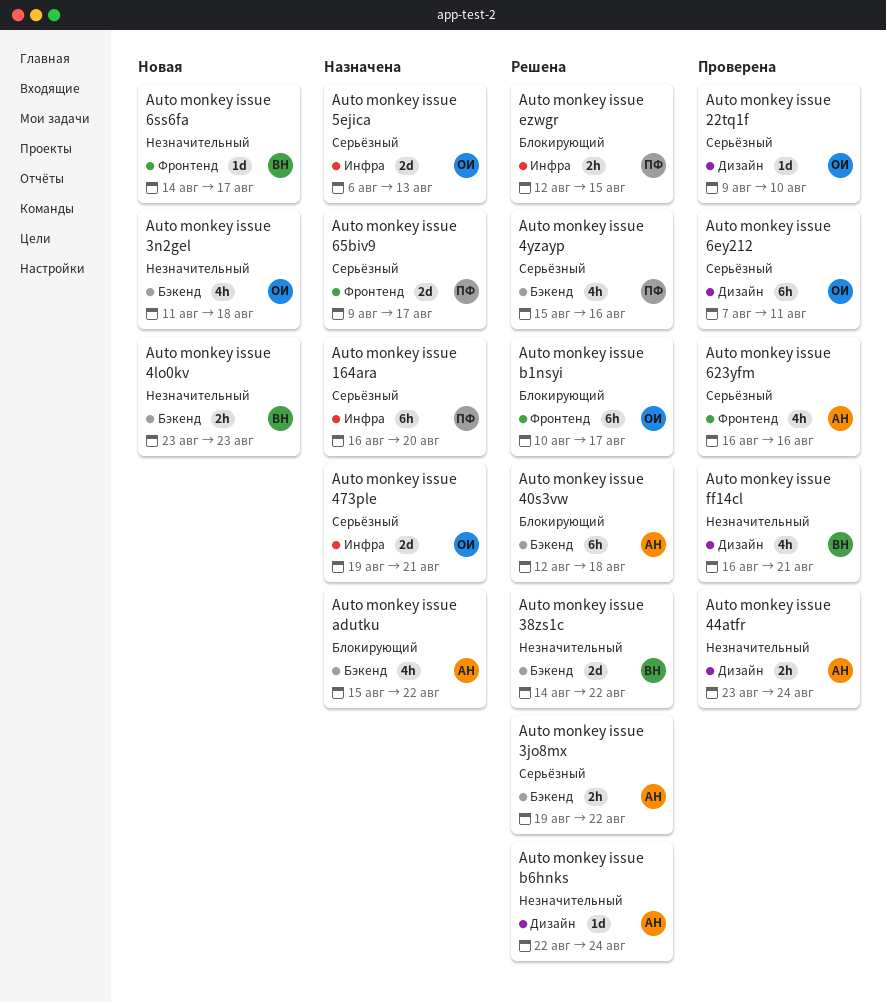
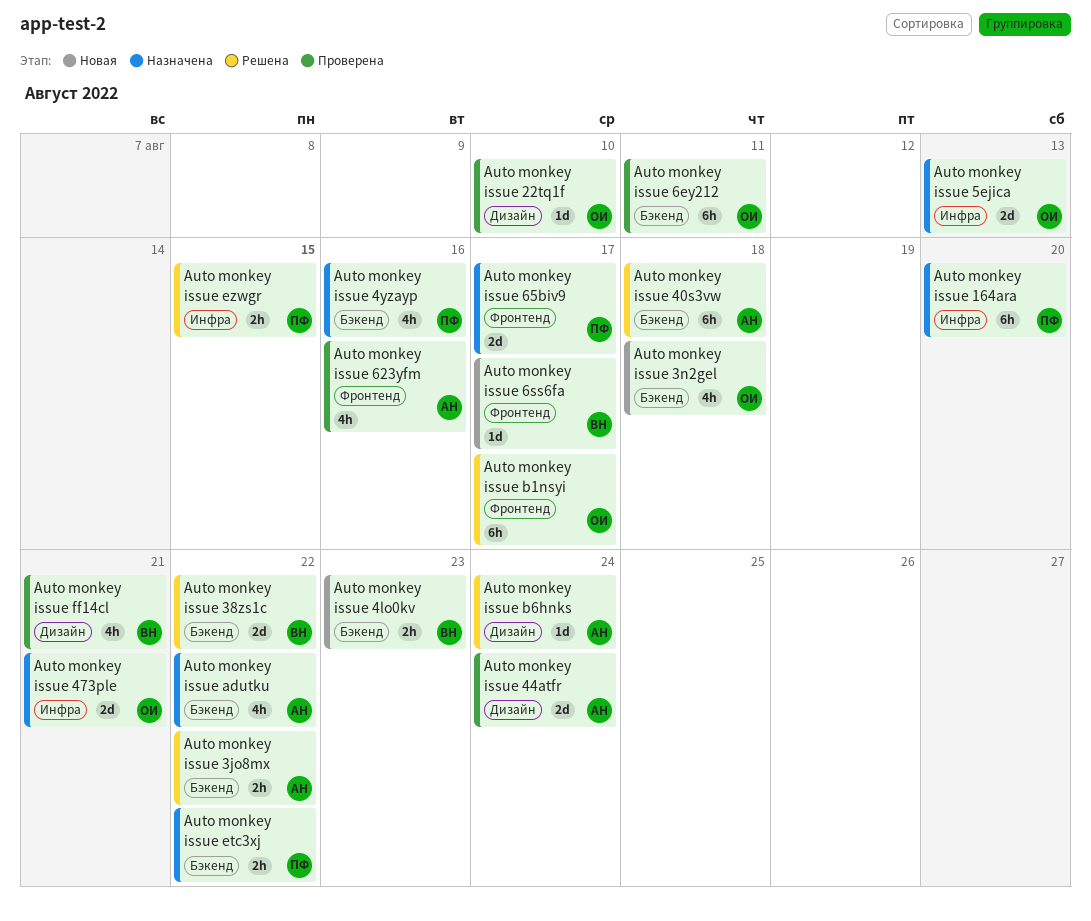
Auto monkey issue 44atfr, estimate: 2h -> 2d
Auto monkey issue 4yzayp, status: Решена -> Назначена
Auto monkey issue 6ey212, label: Дизайн -> Бэкенд
Auto monkey issue etc3xj: none -> present

